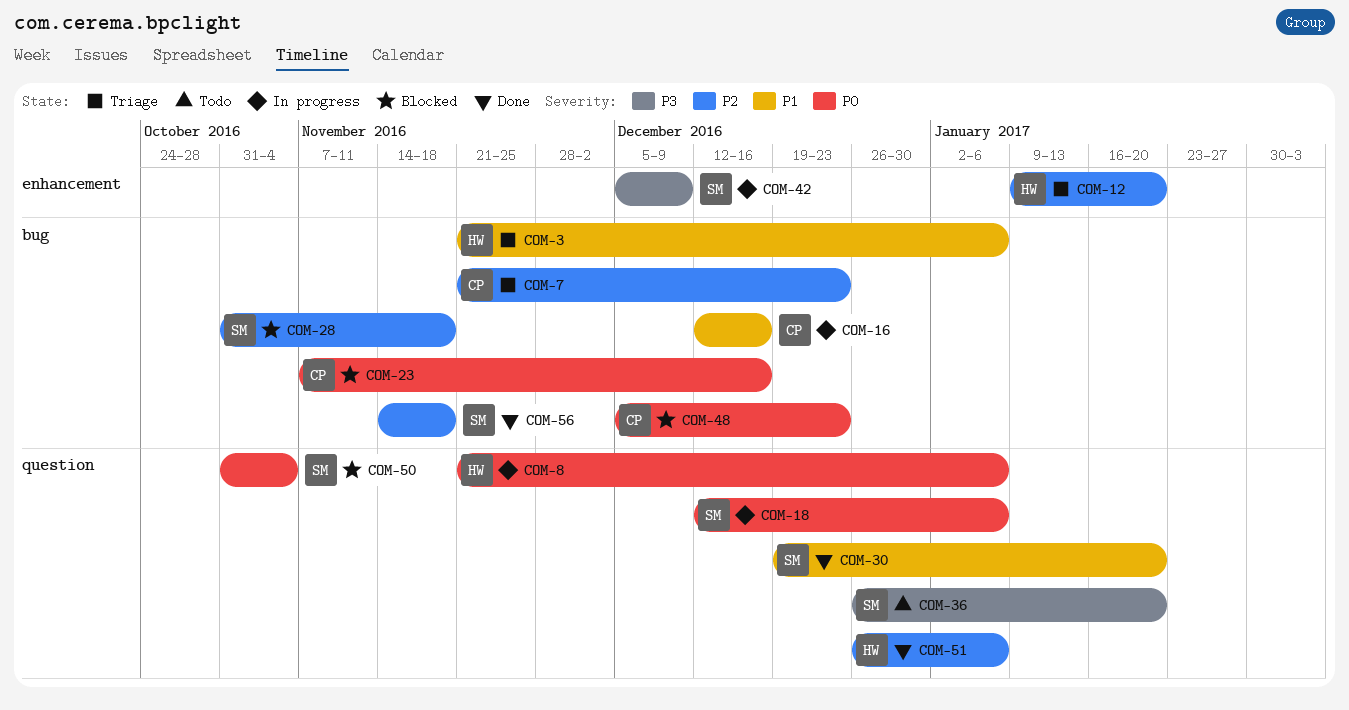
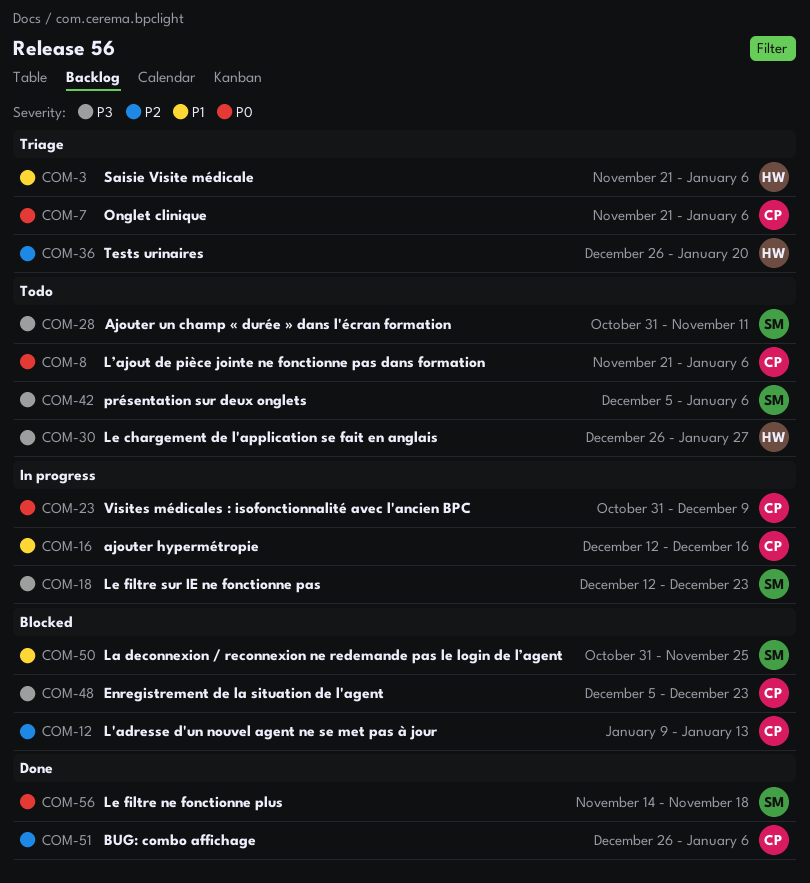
COM-7, priority: P2 -> P0
COM-7, due: Dec 23 -> Jan 6
COM-8, status: In progress -> Todo
COM-8, owner: HW -> CP
COM-12, status: Triage -> Blocked
COM-12, owner: HW -> CP
COM-12, due: Jan 20 -> Jan 13
COM-18, priority: P0 -> P3
COM-18, due: Jan 6 -> Dec 23
COM-23, status: Blocked -> In progress
COM-23, start: Nov 7 -> Oct 31
COM-23, due: Dec 16 -> Dec 9
COM-28, status: Blocked -> Todo
COM-28, priority: P2 -> P3
COM-28, due: Nov 18 -> Nov 11
COM-30, status: Done -> Todo
COM-30, owner: SM -> HW
COM-30, priority: P1 -> P3
COM-30, start: Dec 19 -> Dec 26
COM-30, due: Jan 20 -> Jan 27
COM-36, status: Todo -> Triage
COM-36, owner: SM -> HW
COM-36, priority: P3 -> P2
COM-42, status: In progress -> Todo
COM-42, due: Dec 9 -> Jan 6
COM-48, priority: P0 -> P3
COM-50, priority: P0 -> P1
COM-50, due: Nov 4 -> Nov 25
COM-51, owner: HW -> CP
COM-56, priority: P2 -> P0

